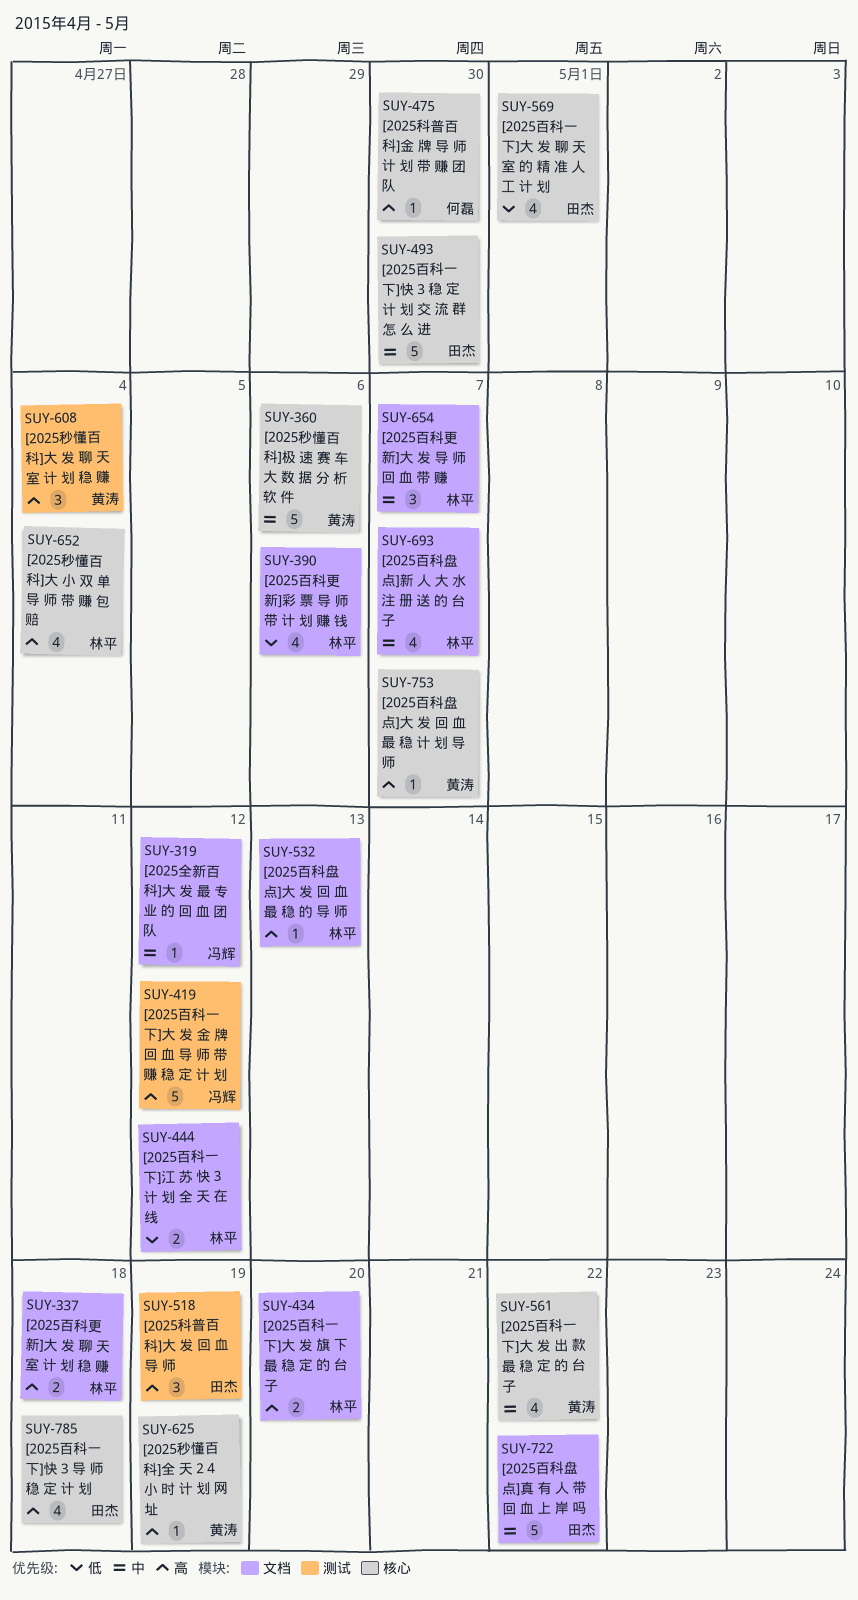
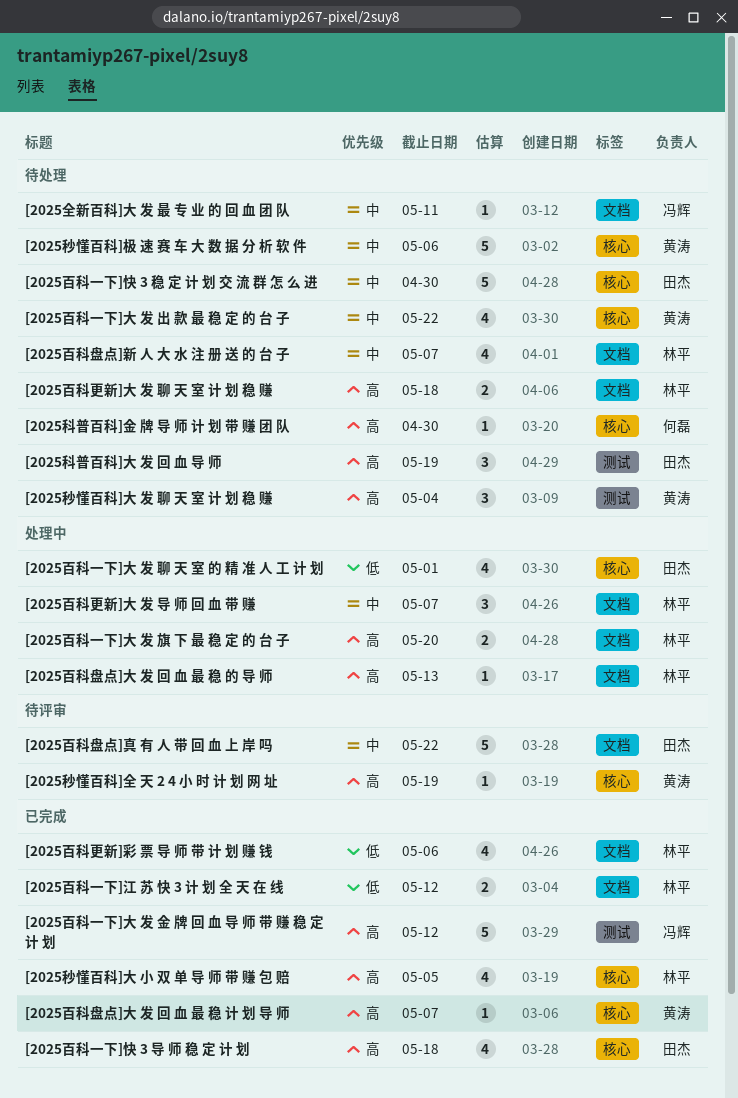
[2025全新百科]大 发 最 专 业 的 回 血 团 队, due: May 12 -> May 11
[2025秒懂百科]大 小 双 单 导 师 带 赚 包 赔, due: May 4 -> May 5

